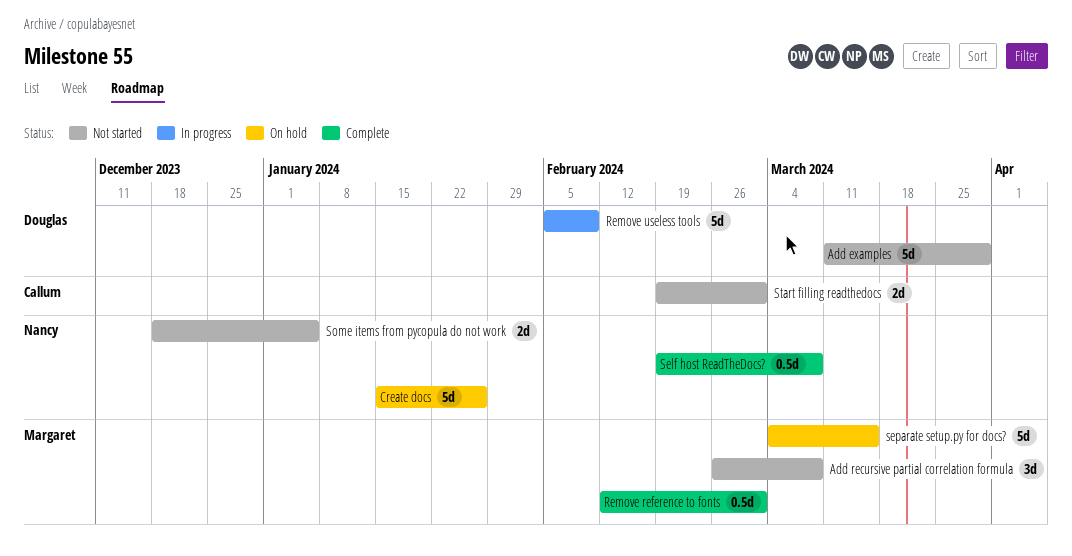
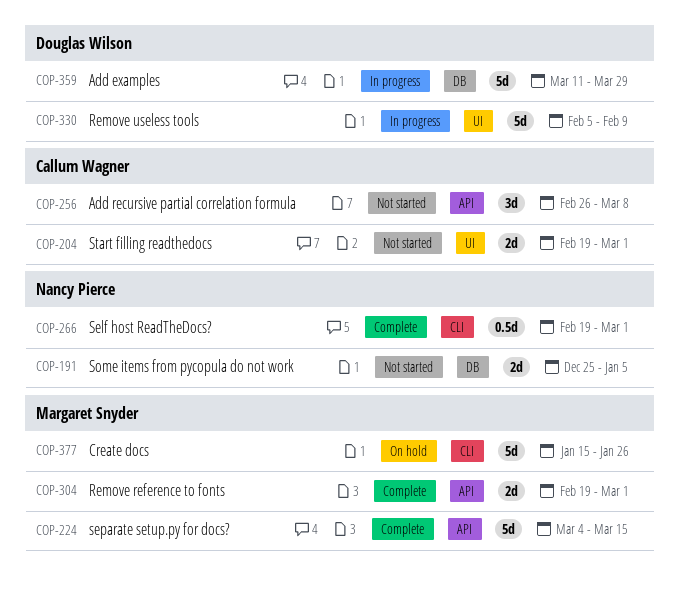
Add examples, status: Not started -> In progress
Add recursive partial correlation formula, owner: Margaret Snyder -> Callum Wagner
Create docs, owner: Nancy Pierce -> Margaret Snyder
Remove reference to fonts, estimate: 0.5d -> 2d
Remove reference to fonts, start: Feb 12 -> Feb 19
Self host ReadTheDocs?, due: Mar 8 -> Mar 1
separate setup.py for docs?, status: On hold -> Complete
Some items from pycopula do not work, start: Dec 18 -> Dec 25

